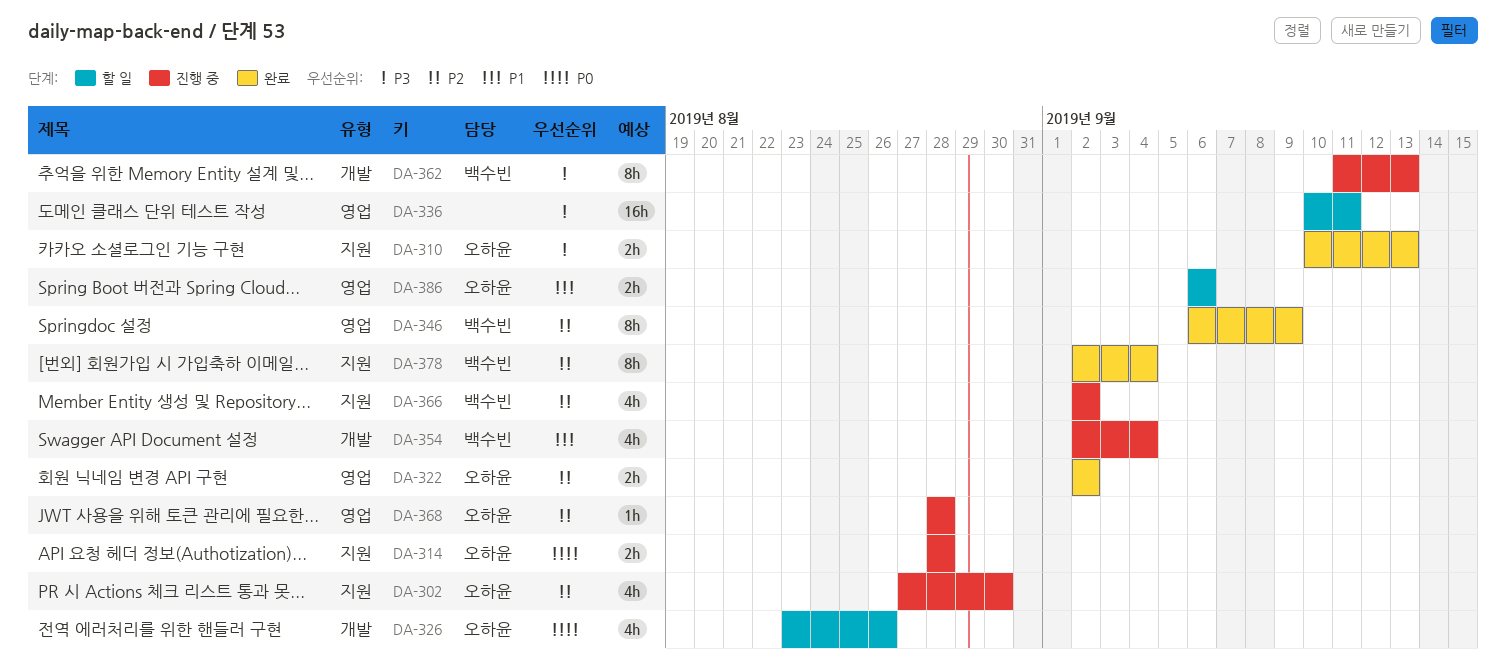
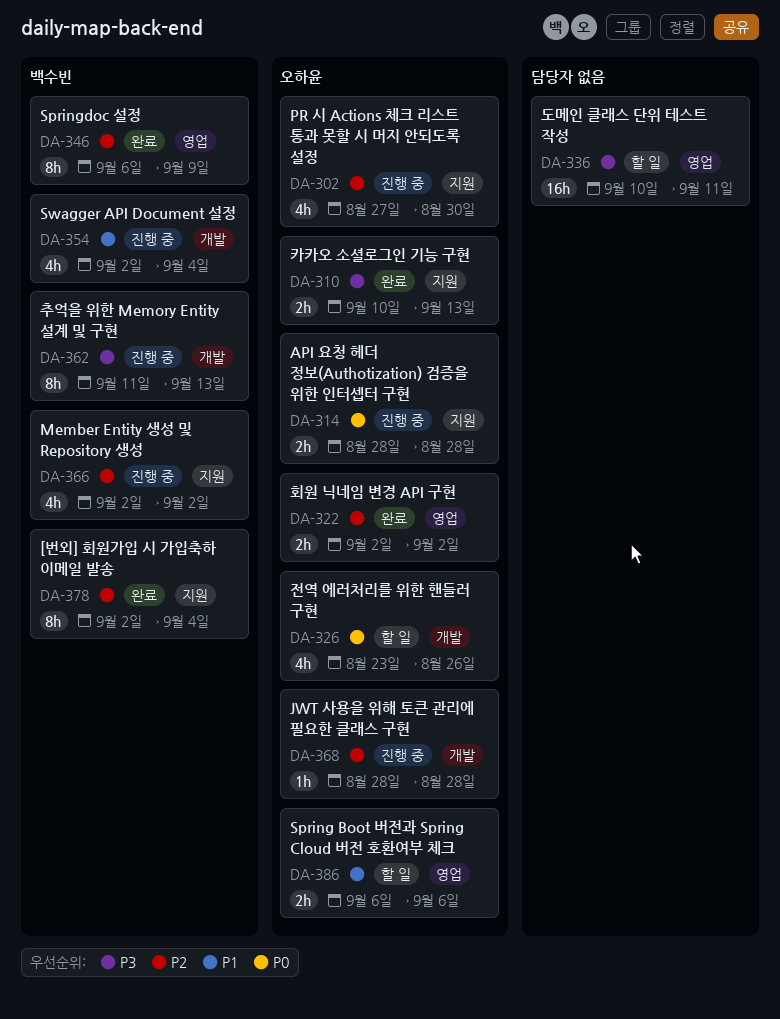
DA-368, label: 영업 -> 개발

